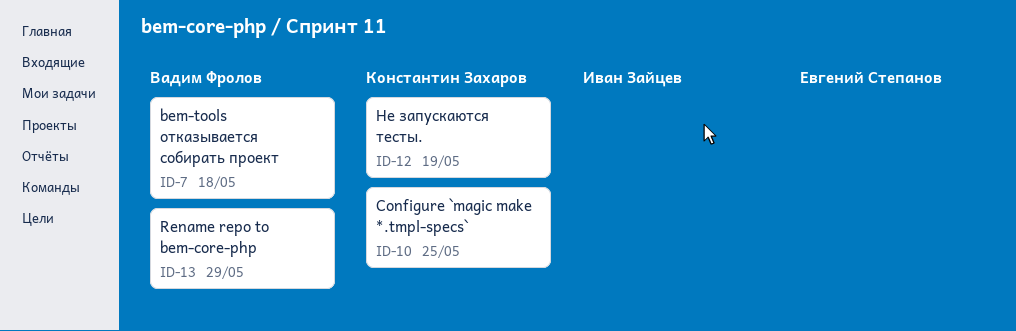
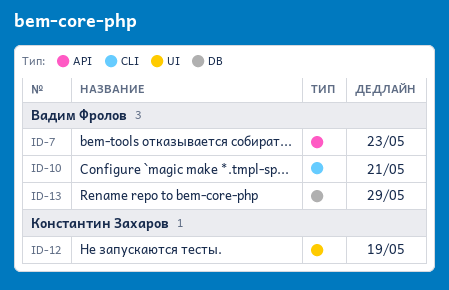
ID-7, due: May 18 -> May 23
ID-10, owner: Константин Захаров -> Вадим Фролов
ID-10, due: May 25 -> May 21

